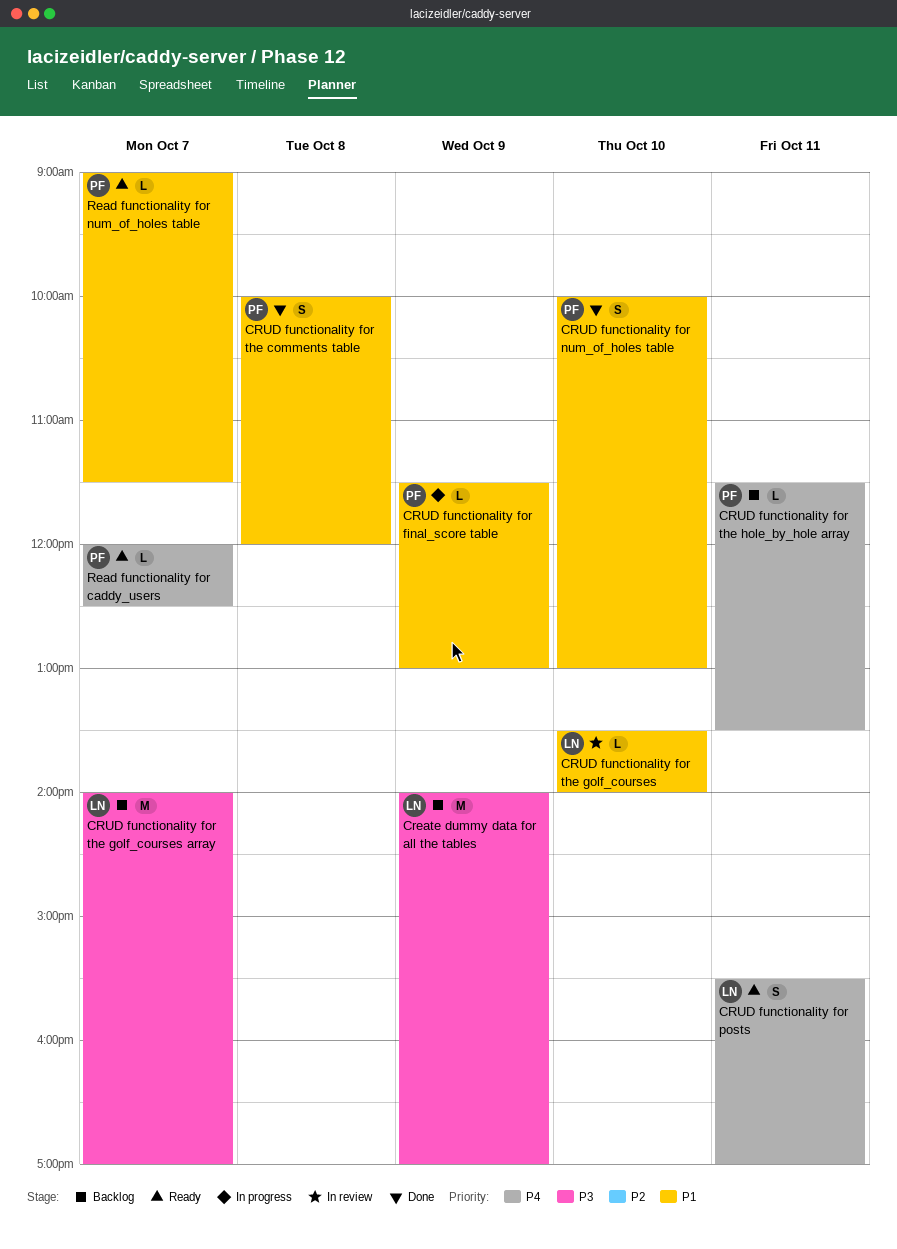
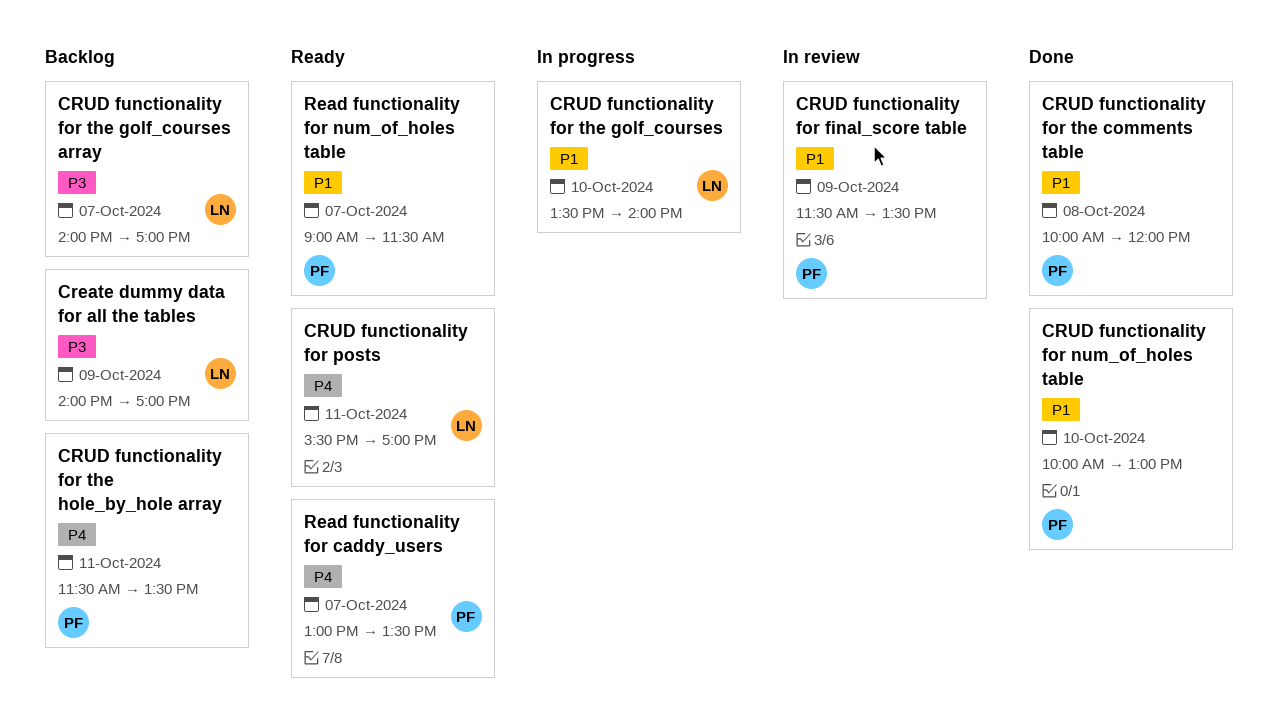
CRUD functionality for final_score table, status: In progress -> In review
CRUD functionality for final_score table, ends: 13:00 -> 13:30
CRUD functionality for the golf_courses, status: In review -> In progress
Read functionality for caddy_users, begins: 12:00 -> 13:00
Read functionality for caddy_users, ends: 12:30 -> 13:30

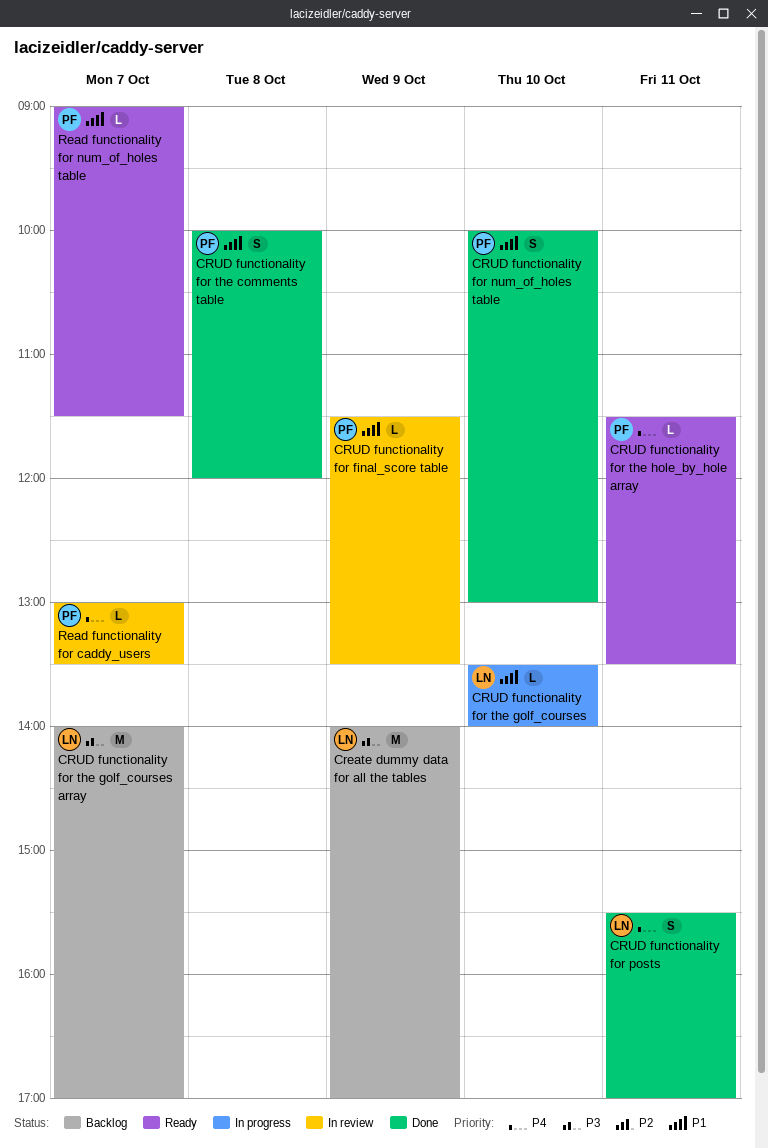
CRUD functionality for posts, status: Ready -> Done
CRUD functionality for the hole_by_hole array, status: Backlog -> Ready
Read functionality for caddy_users, status: Ready -> In review

